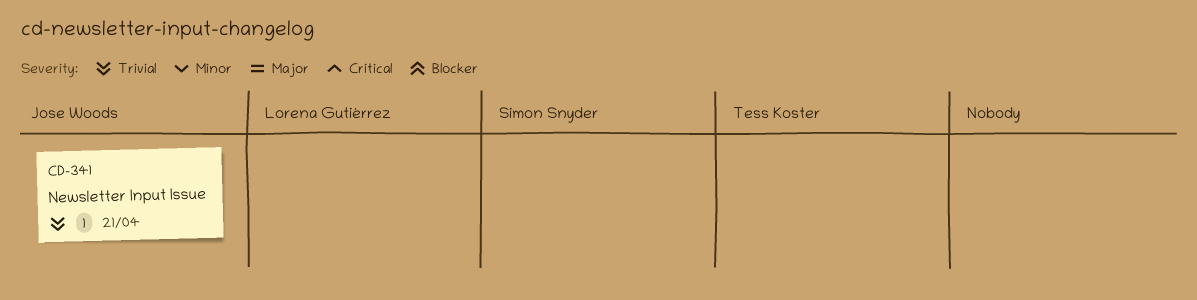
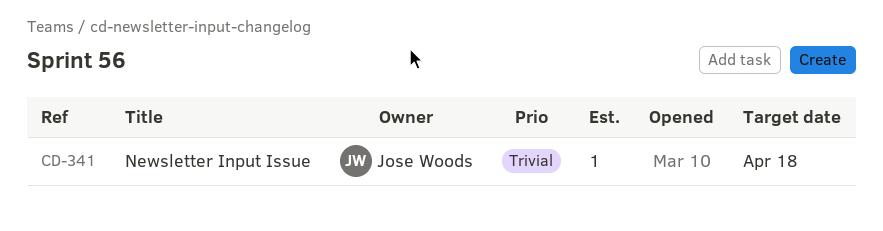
CD-341, due: Apr 21 -> Apr 18

